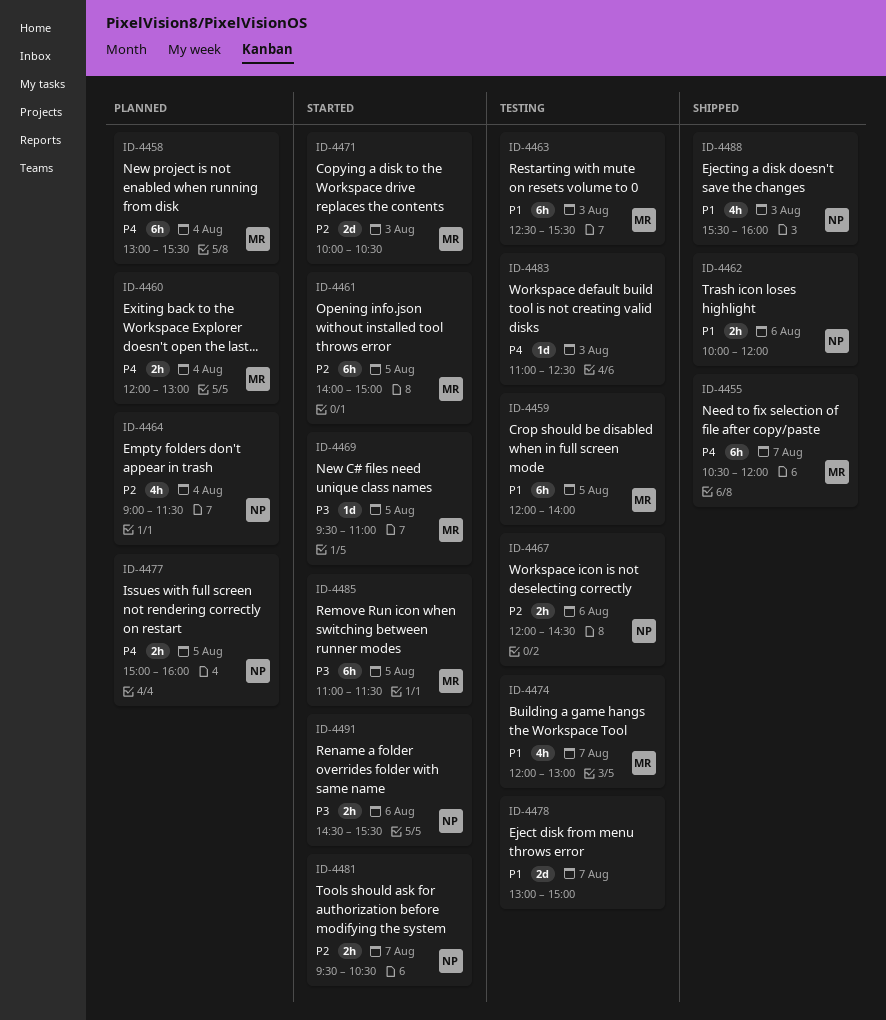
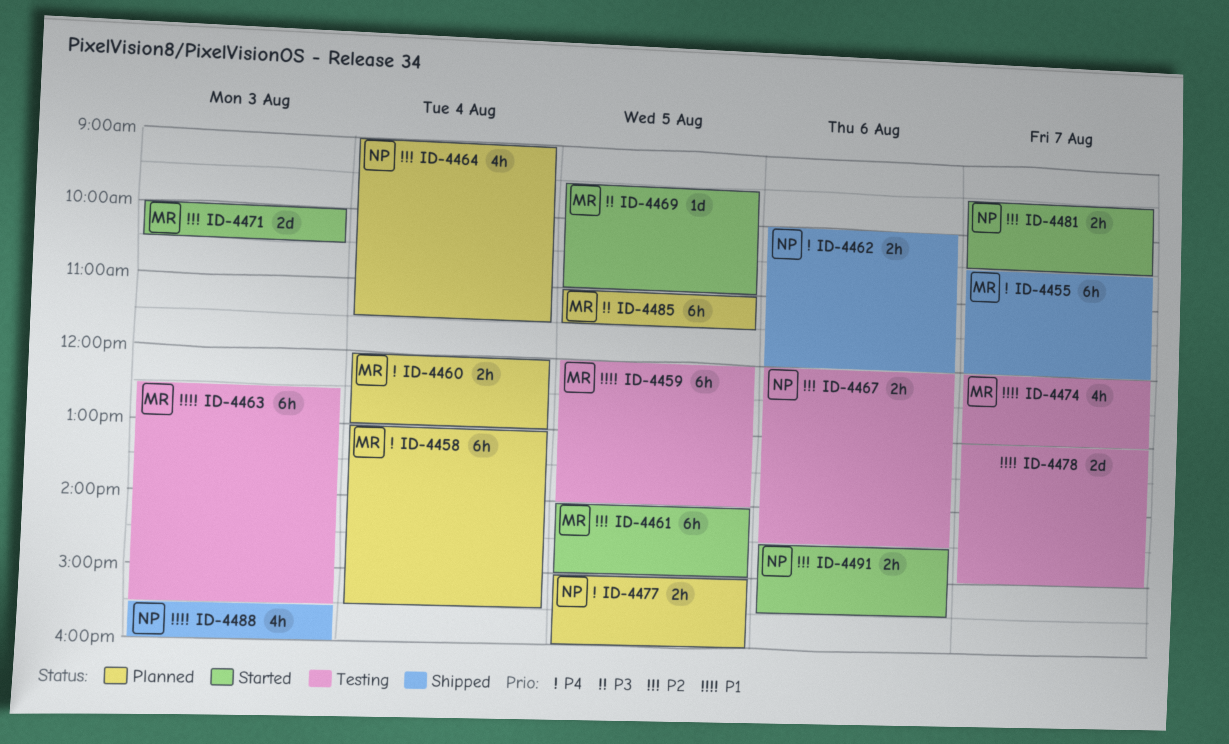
ID-4462, priority: P1 -> P4
ID-4483: present -> none
ID-4485, status: Started -> Planned
ID-4491, priority: P3 -> P2

